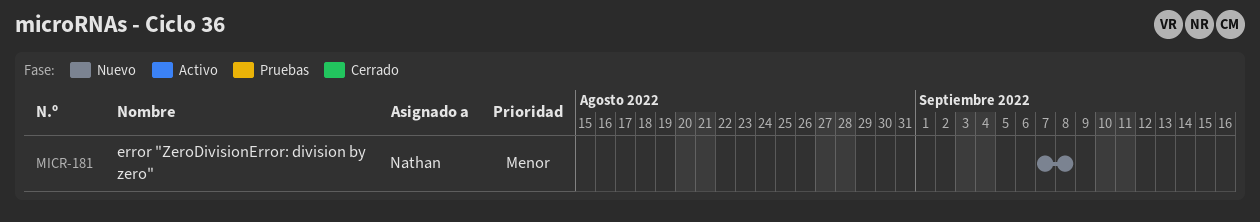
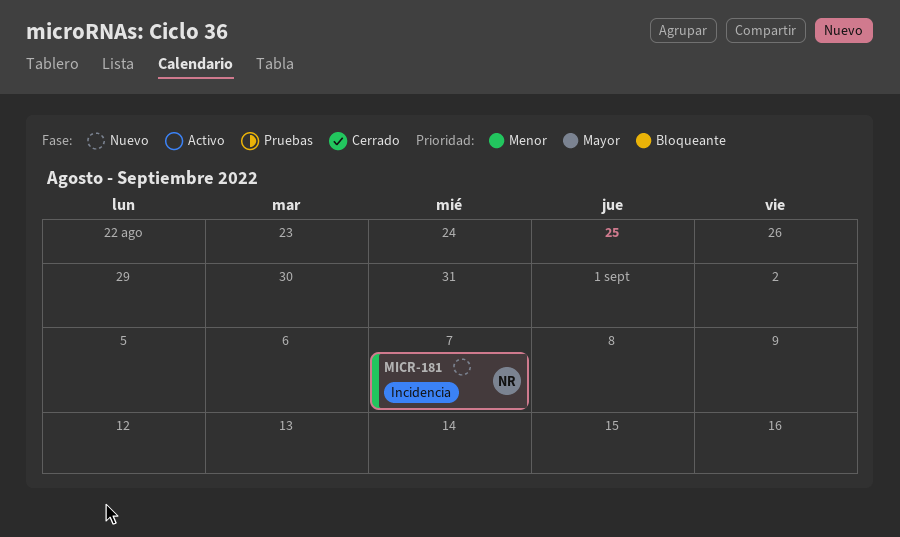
MICR-181, due: Sep 8 -> Sep 7

